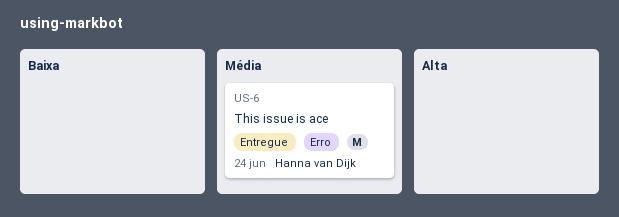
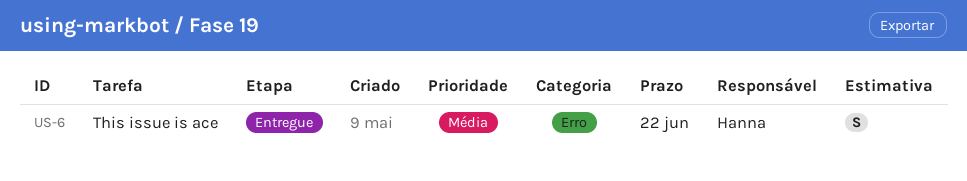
US-6, estimate: M -> S
US-6, due: Jun 24 -> Jun 22

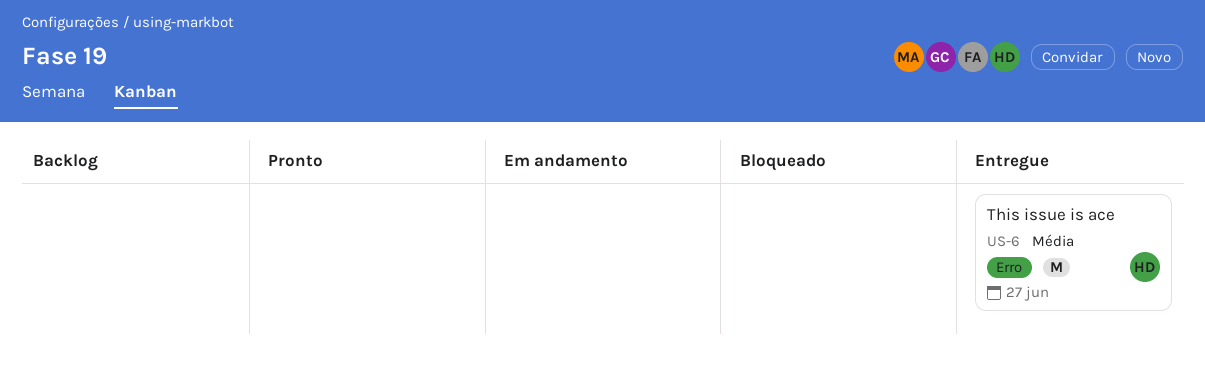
US-6, estimate: S -> M
US-6, due: Jun 22 -> Jun 27

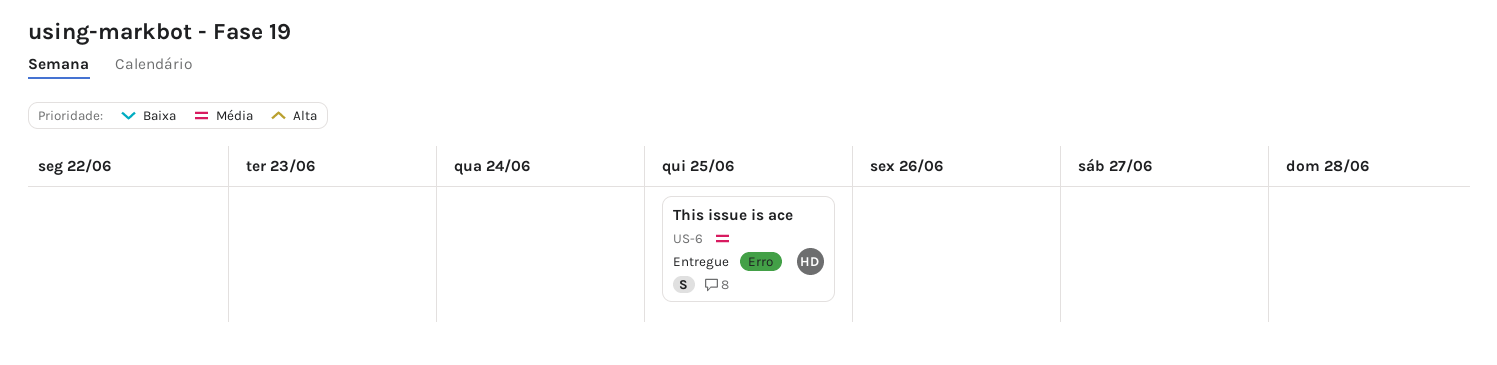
US-6, estimate: M -> S
US-6, due: Jun 27 -> Jun 25

